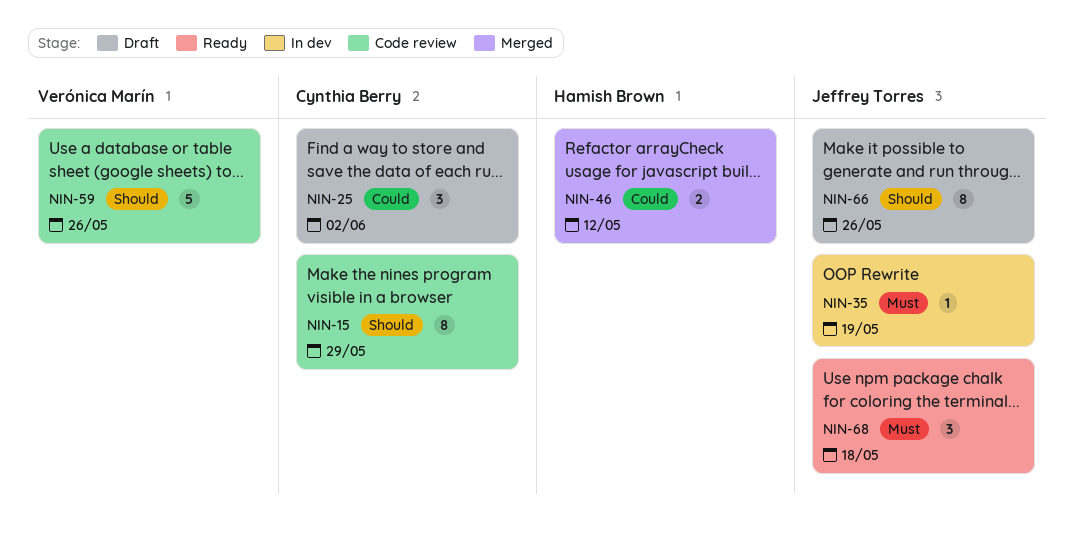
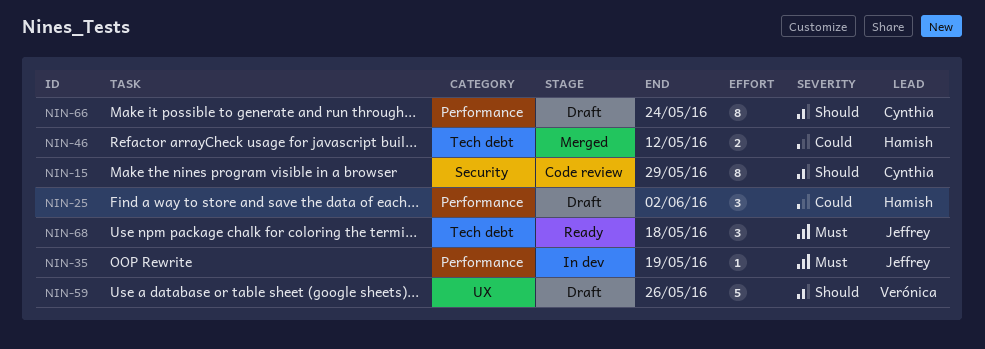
NIN-25, owner: Cynthia Berry -> Hamish Brown
NIN-59, status: Code review -> Draft
NIN-66, owner: Jeffrey Torres -> Cynthia Berry
NIN-66, due: May 26 -> May 24

